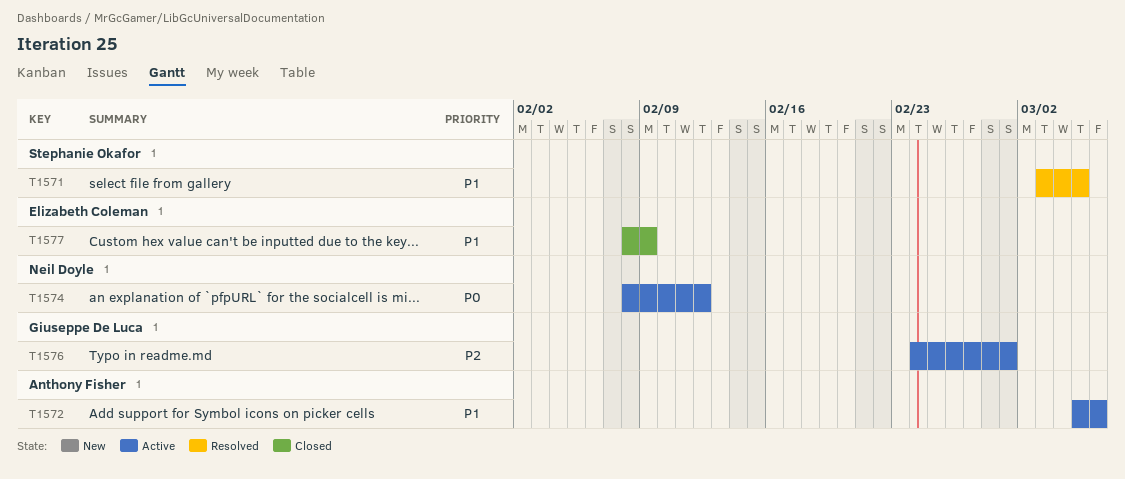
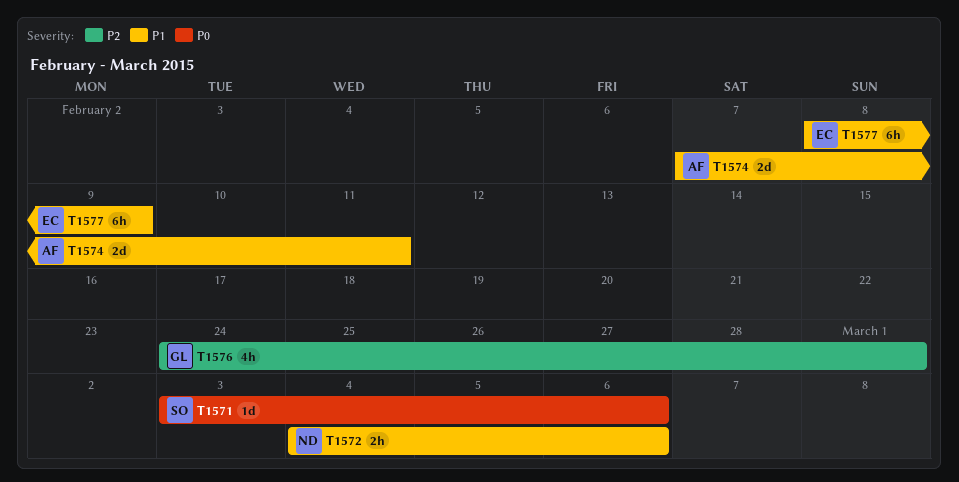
T1571, priority: P1 -> P0
T1571, due: Mar 5 -> Mar 6
T1572, owner: Anthony Fisher -> Neil Doyle
T1572, start: Mar 5 -> Mar 4
T1574, owner: Neil Doyle -> Anthony Fisher
T1574, priority: P0 -> P1
T1574, start: Feb 8 -> Feb 7
T1574, due: Feb 12 -> Feb 11

